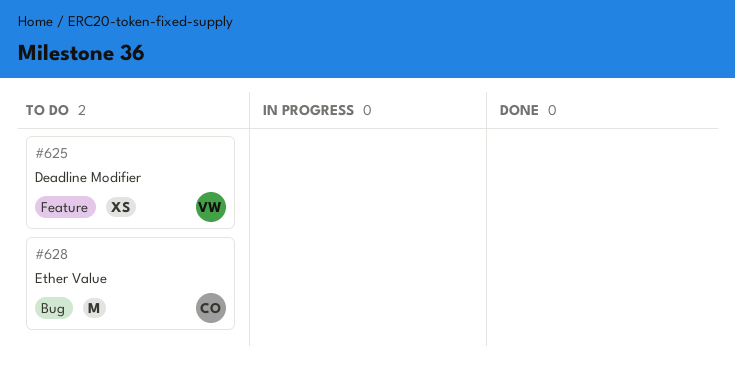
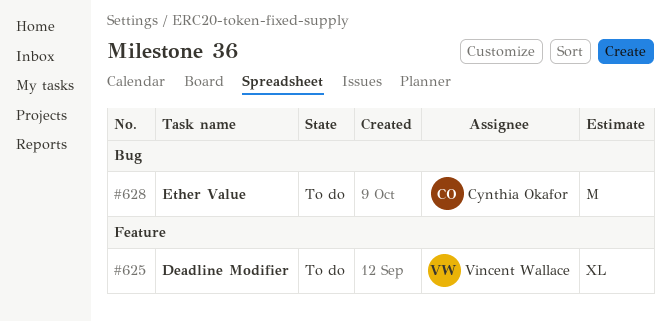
#625, estimate: XS -> XL

